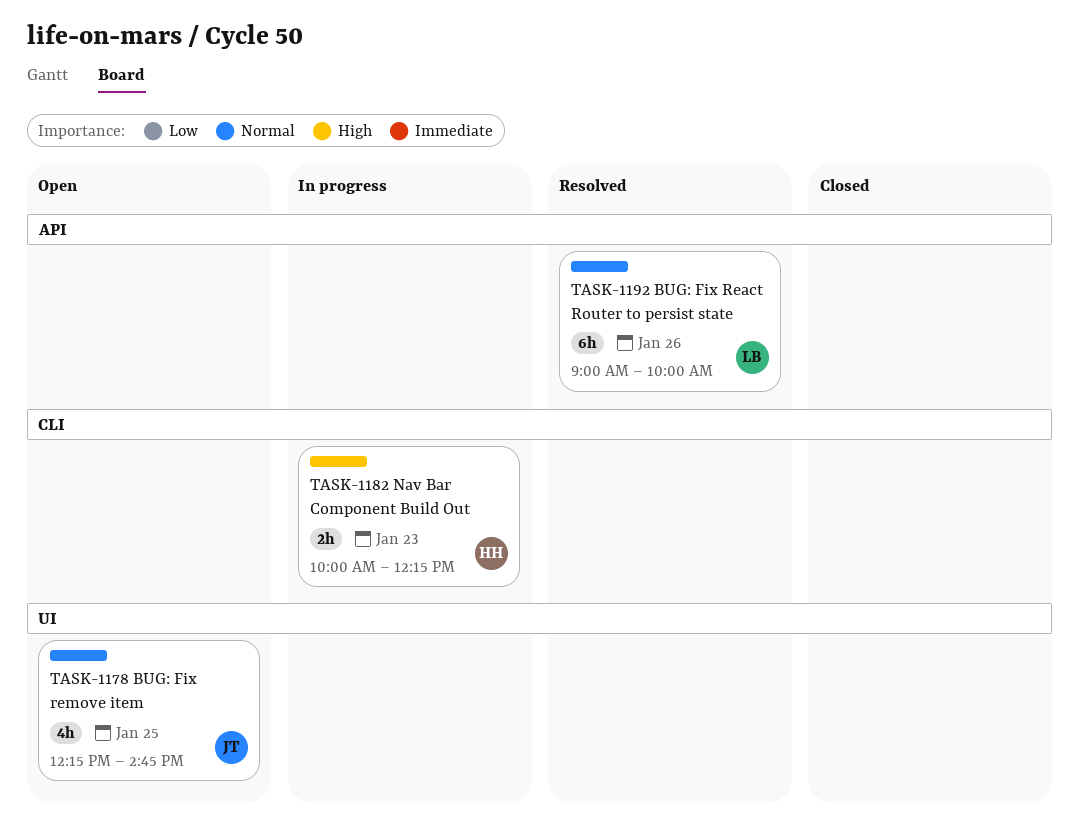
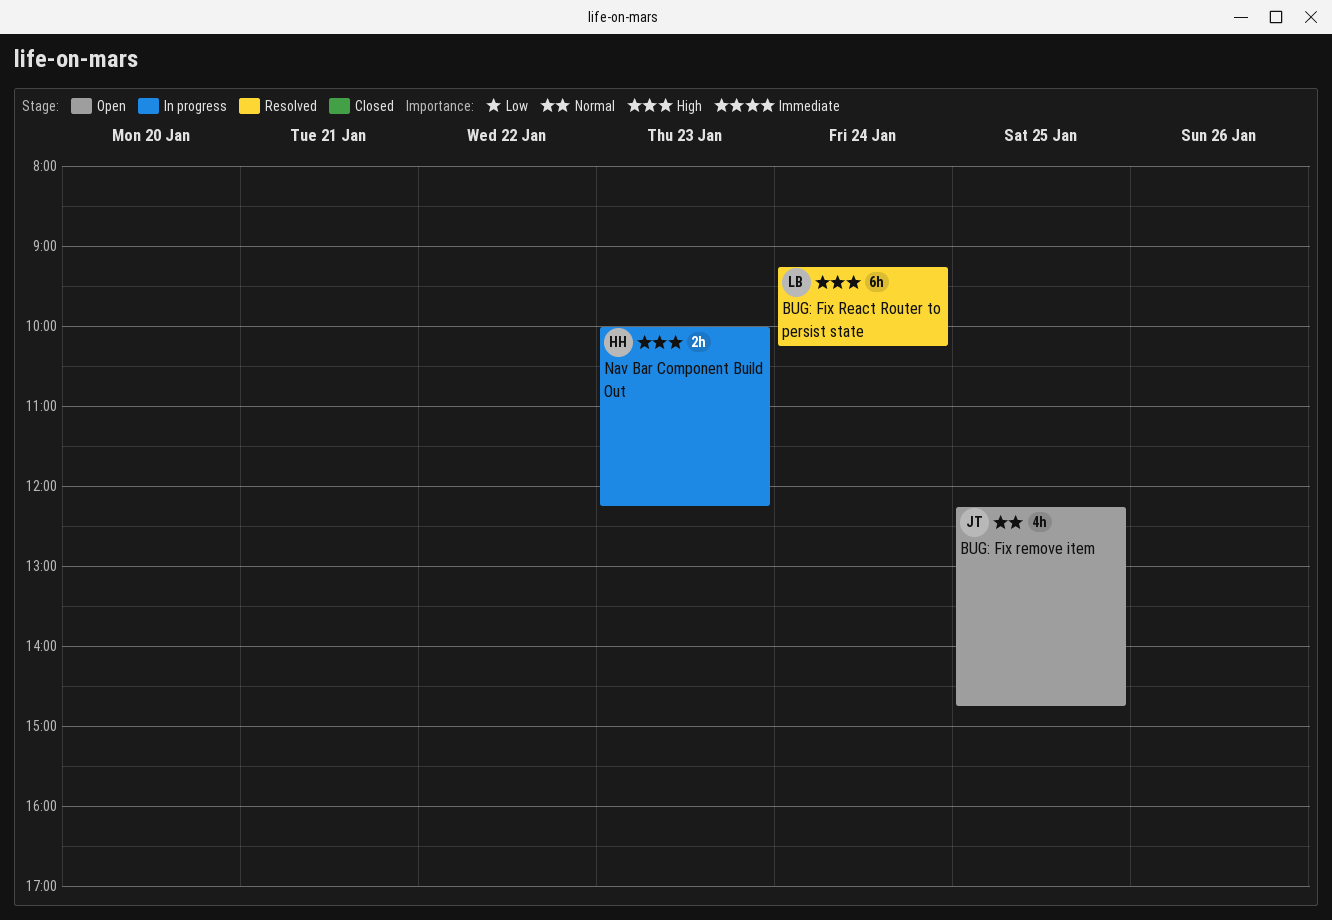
BUG: Fix React Router to persist state, priority: Normal -> High
BUG: Fix React Router to persist state, day: Jan 26 -> Jan 24
BUG: Fix React Router to persist state, begins: 09:00 -> 09:15
BUG: Fix React Router to persist state, ends: 10:00 -> 10:15

